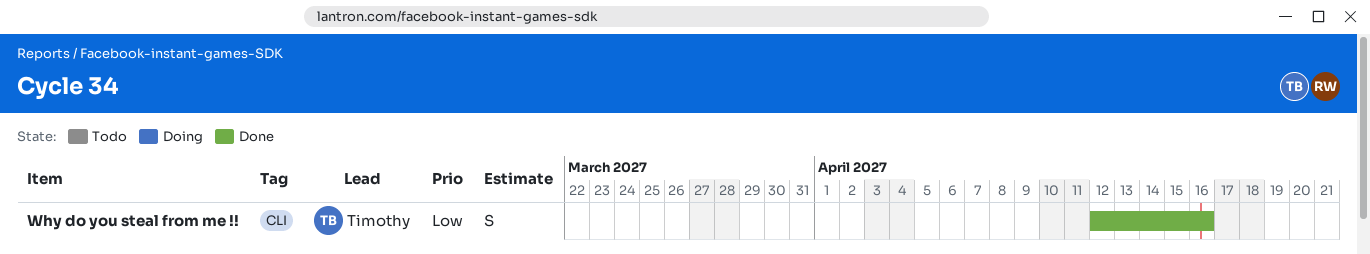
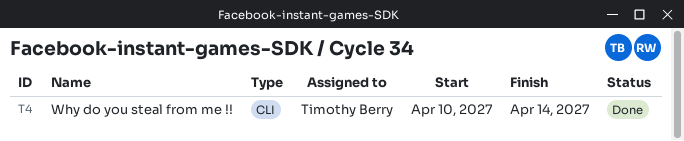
Why do you steal from me !!, start: Apr 12 -> Apr 10
Why do you steal from me !!, due: Apr 16 -> Apr 14

